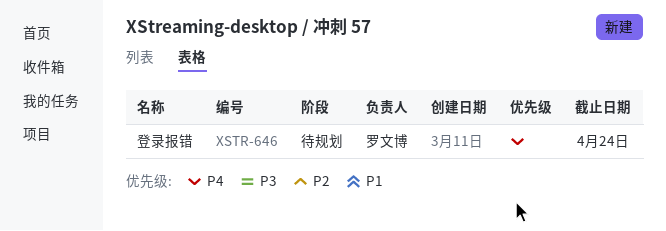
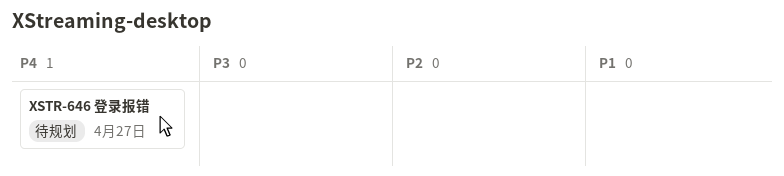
XSTR-646, due: Apr 24 -> Apr 27

